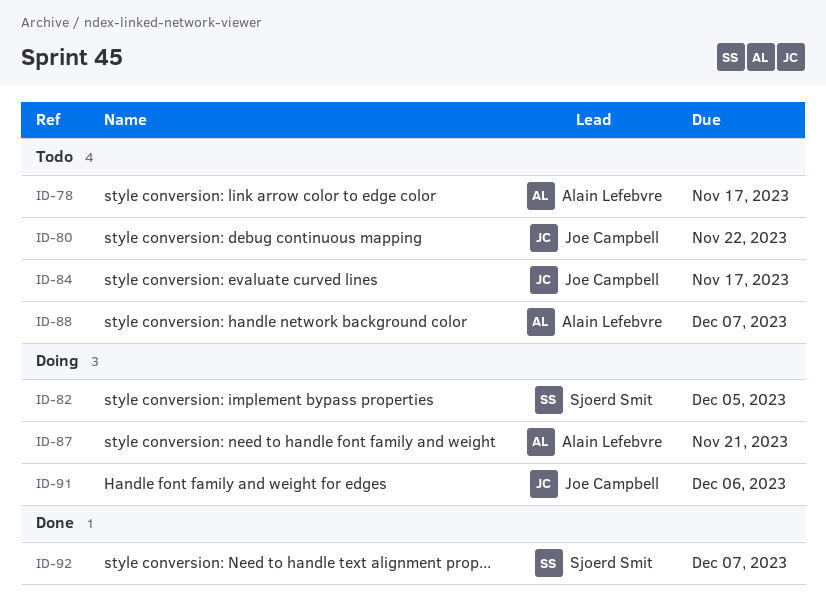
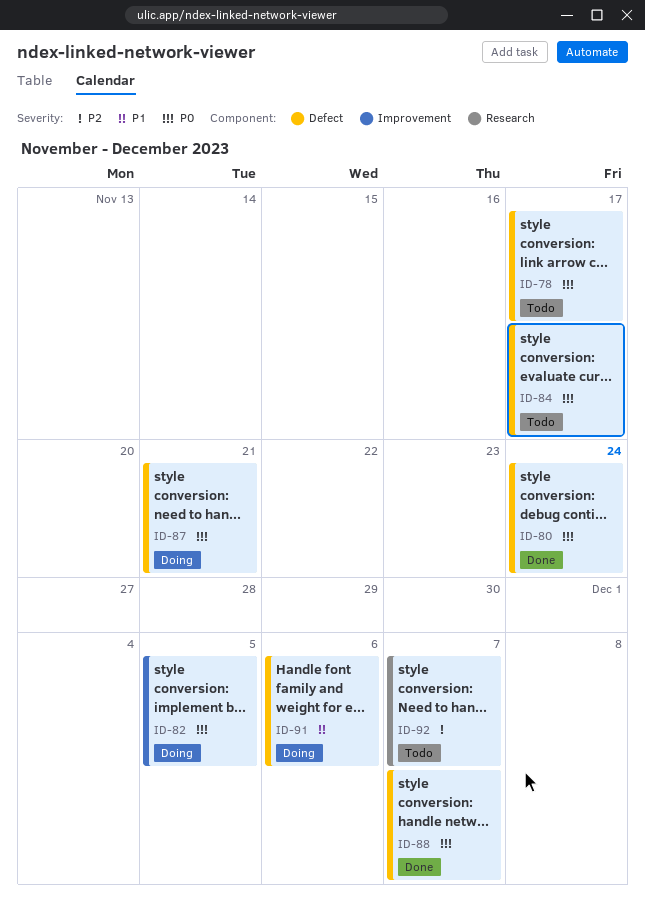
ID-80, status: Todo -> Done
ID-80, due: Nov 22 -> Nov 24
ID-88, status: Todo -> Done
ID-92, status: Done -> Todo

